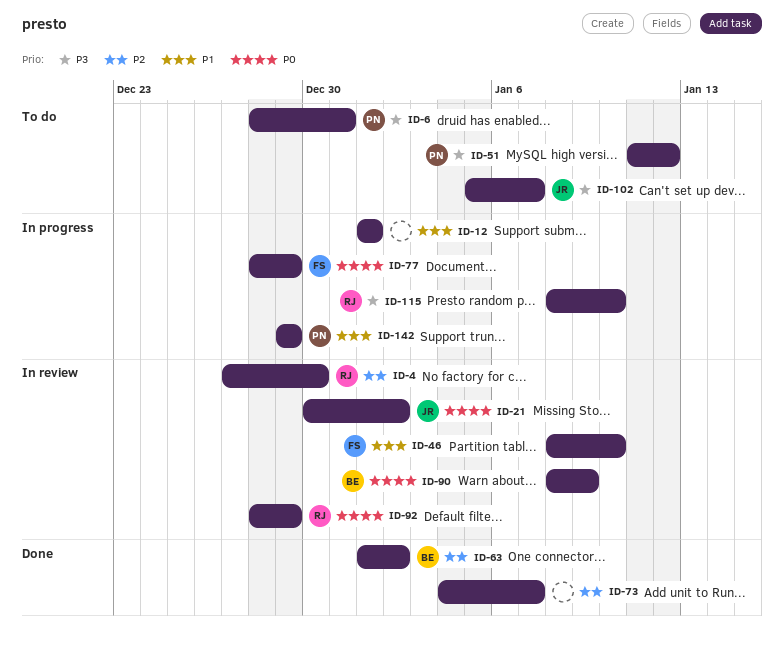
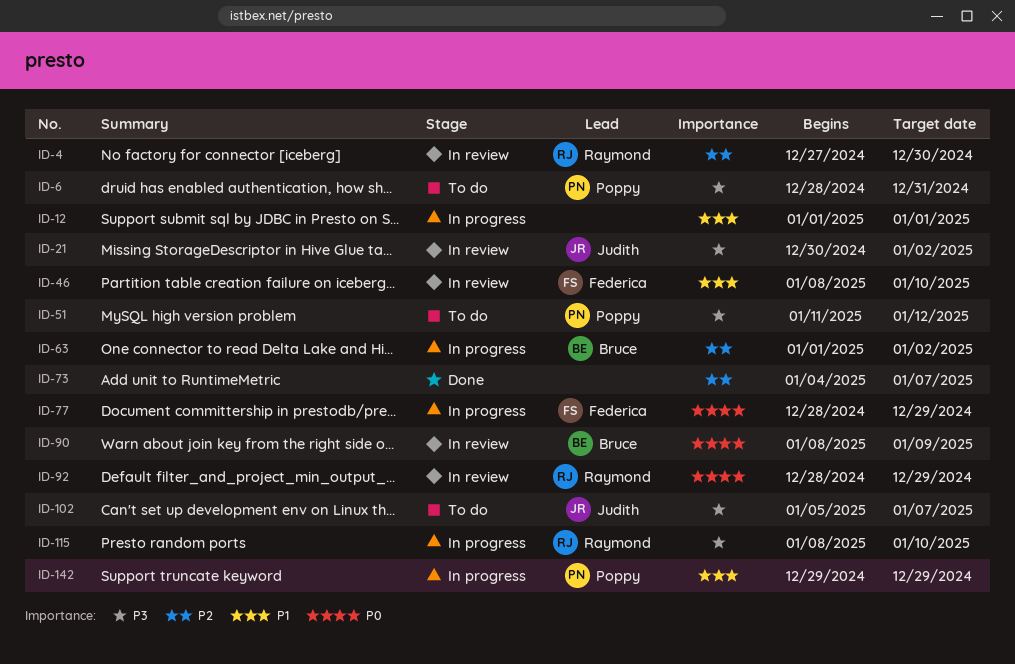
ID-21, priority: P0 -> P3
ID-63, status: Done -> In progress

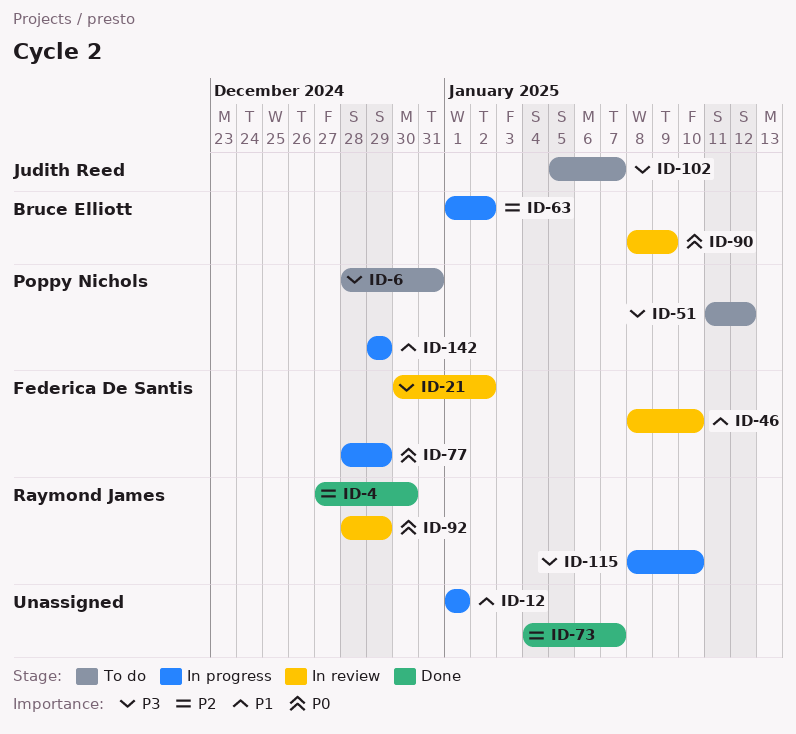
ID-4, status: In review -> Done
ID-21, owner: Judith Reed -> Federica De Santis

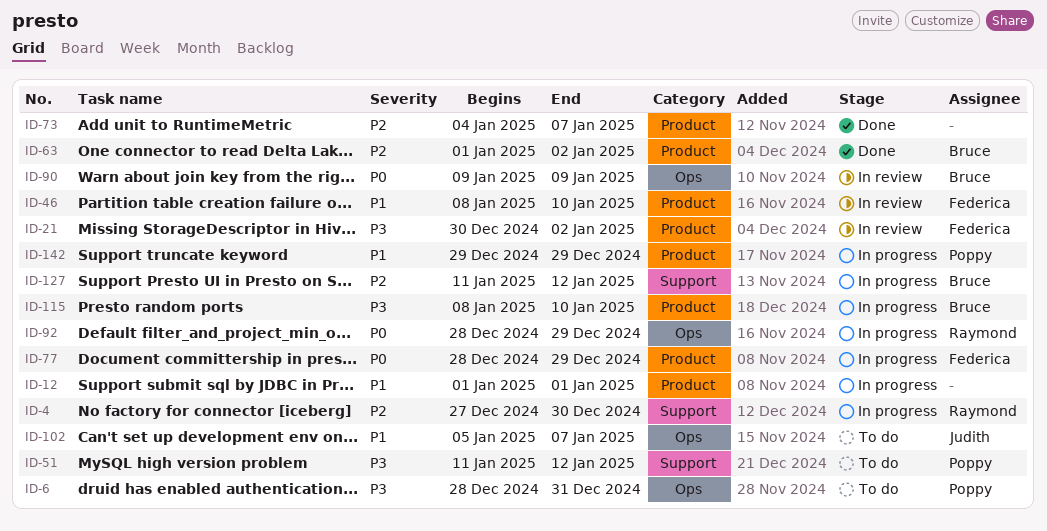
ID-4, status: Done -> In progress
ID-63, status: In progress -> Done
ID-90, start: Jan 8 -> Jan 9
ID-92, status: In review -> In progress
ID-102, priority: P3 -> P1
ID-115, owner: Raymond James -> Bruce Elliott
ID-127: none -> present

